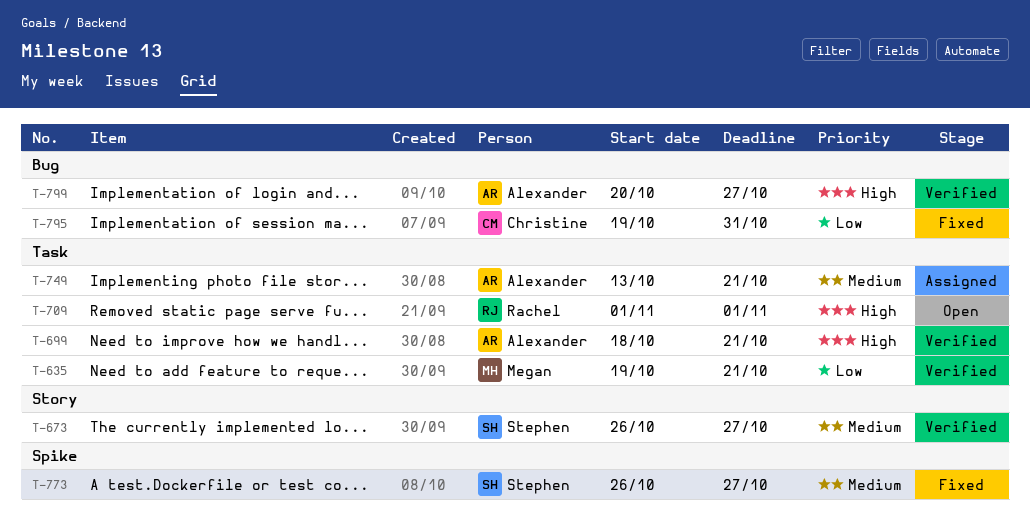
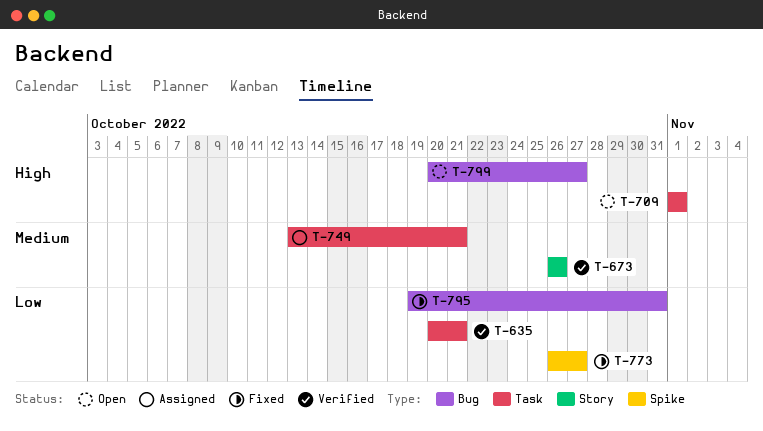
T-635, start: Oct 19 -> Oct 20
T-673, due: Oct 27 -> Oct 26
T-699: present -> none
T-773, priority: Medium -> Low
T-799, status: Verified -> Open

